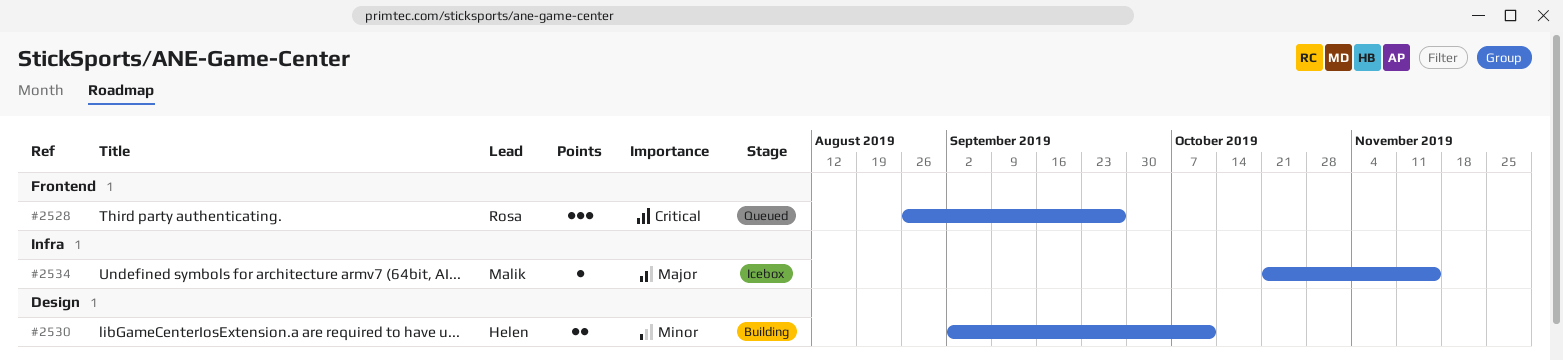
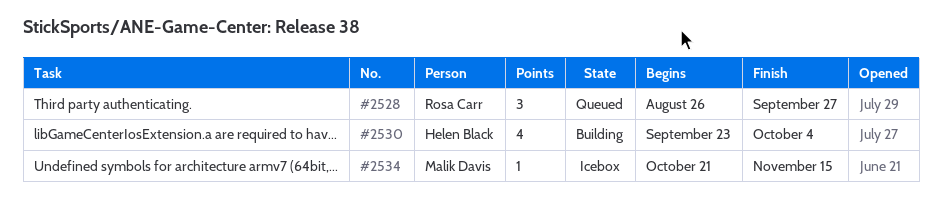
#2530, estimate: 2 -> 4
#2530, start: Sep 2 -> Sep 23
#2530, due: Oct 11 -> Oct 4

